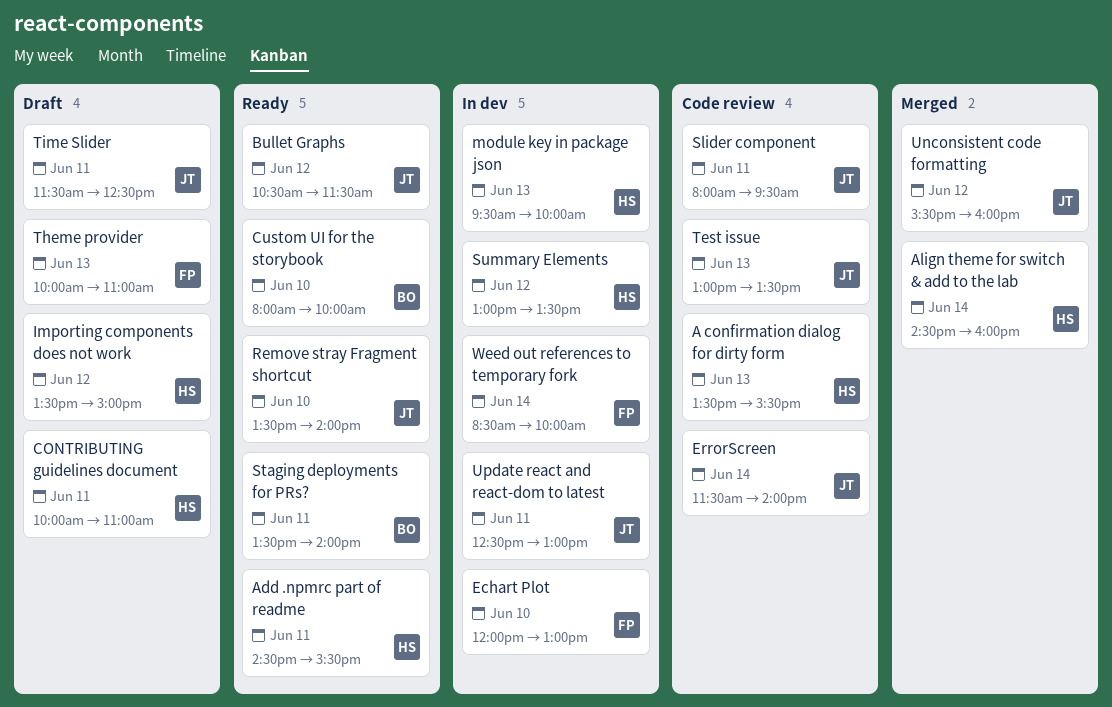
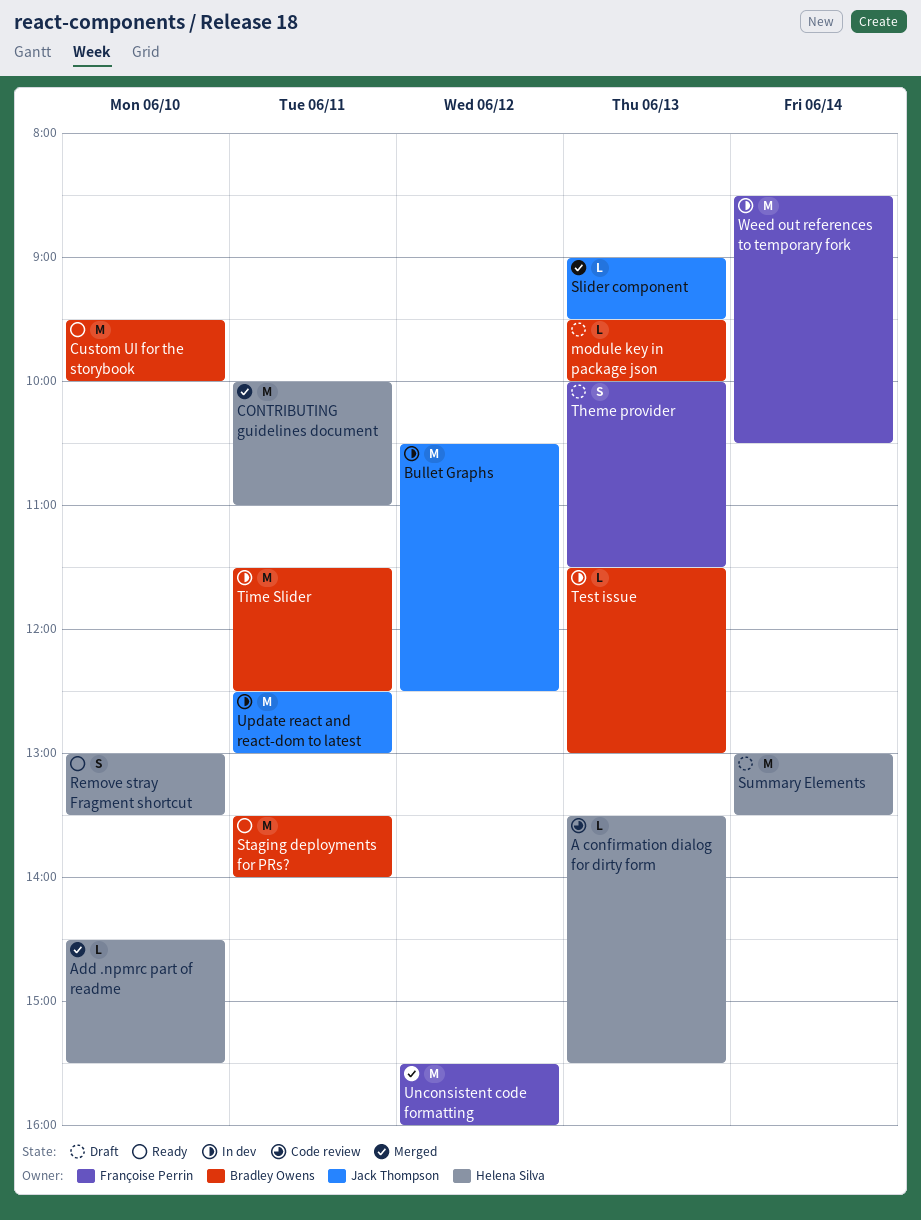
Add .npmrc part of readme, status: Ready -> Merged
Add .npmrc part of readme, day: Jun 11 -> Jun 10
Align theme for switch & add to the lab: present -> none
Bullet Graphs, status: Ready -> In dev
Bullet Graphs, ends: 11:30 -> 12:30
CONTRIBUTING guidelines document, status: Draft -> Merged
Custom UI for the storybook, begins: 08:00 -> 09:30
Echart Plot: present -> none
ErrorScreen: present -> none
Importing components does not work: present -> none
module key in package json, status: In dev -> Draft
module key in package json, owner: Helena Silva -> Bradley Owens
Remove stray Fragment shortcut, owner: Jack Thompson -> Helena Silva
Remove stray Fragment shortcut, begins: 13:30 -> 13:00
Remove stray Fragment shortcut, ends: 14:00 -> 13:30
Slider component, status: Code review -> Merged
Slider component, day: Jun 11 -> Jun 13
Slider component, begins: 08:00 -> 09:00
Summary Elements, status: In dev -> Draft
Summary Elements, day: Jun 12 -> Jun 14
Test issue, status: Code review -> In dev
Test issue, owner: Jack Thompson -> Bradley Owens
Test issue, begins: 13:00 -> 11:30
Test issue, ends: 13:30 -> 13:00
Theme provider, ends: 11:00 -> 11:30
Time Slider, status: Draft -> In dev
Time Slider, owner: Jack Thompson -> Bradley Owens
Unconsistent code formatting, owner: Jack Thompson -> Françoise Perrin
Weed out references to temporary fork, ends: 10:00 -> 10:30

